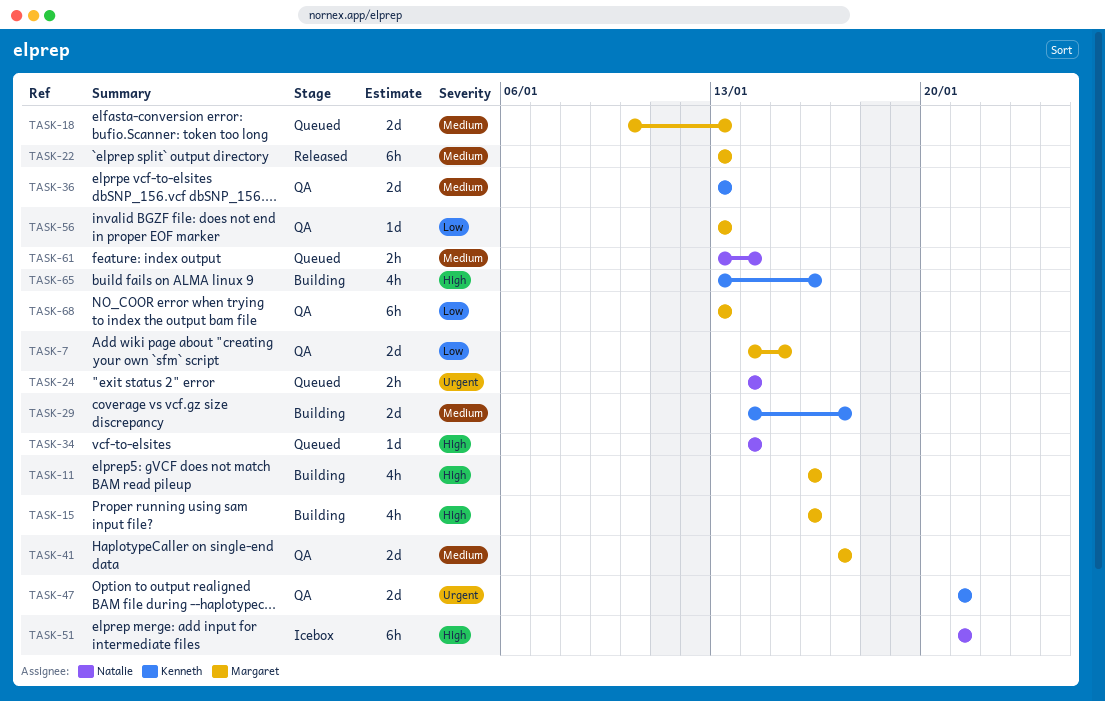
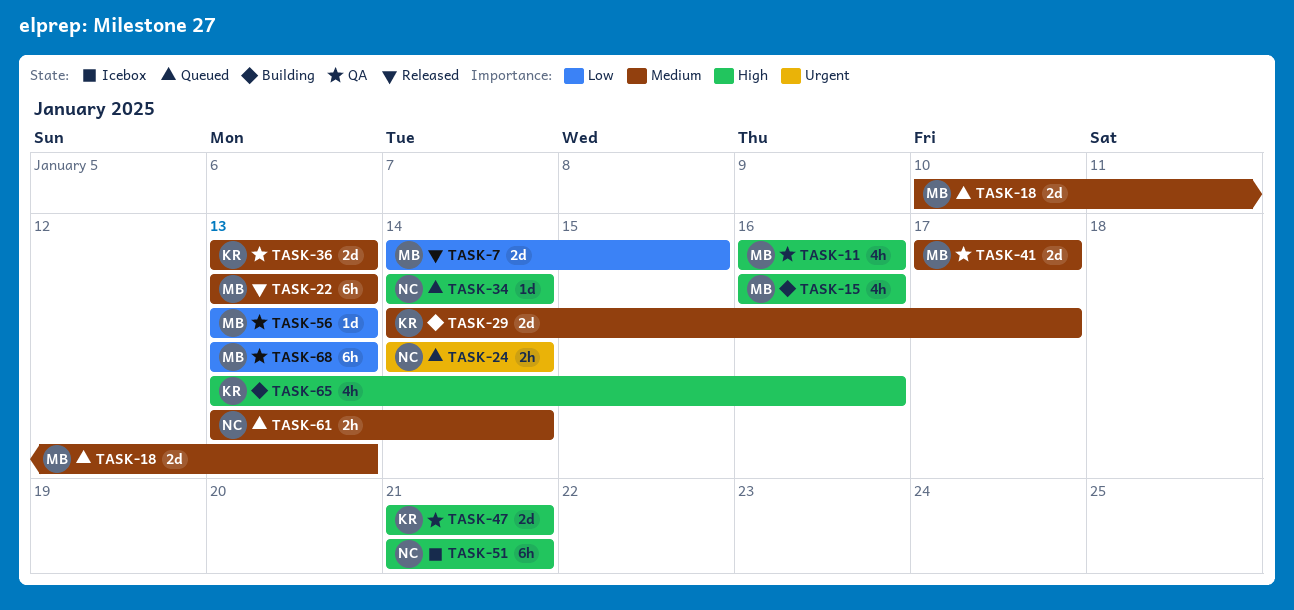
TASK-7, status: QA -> Released
TASK-11, status: Building -> QA
TASK-47, priority: Urgent -> High

